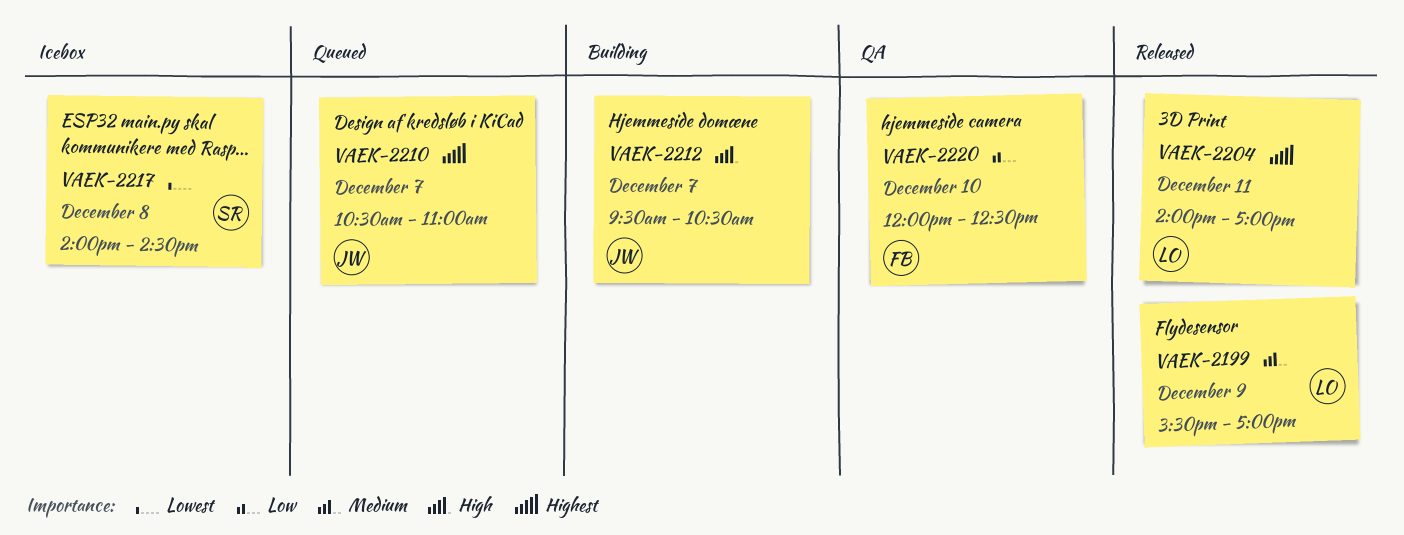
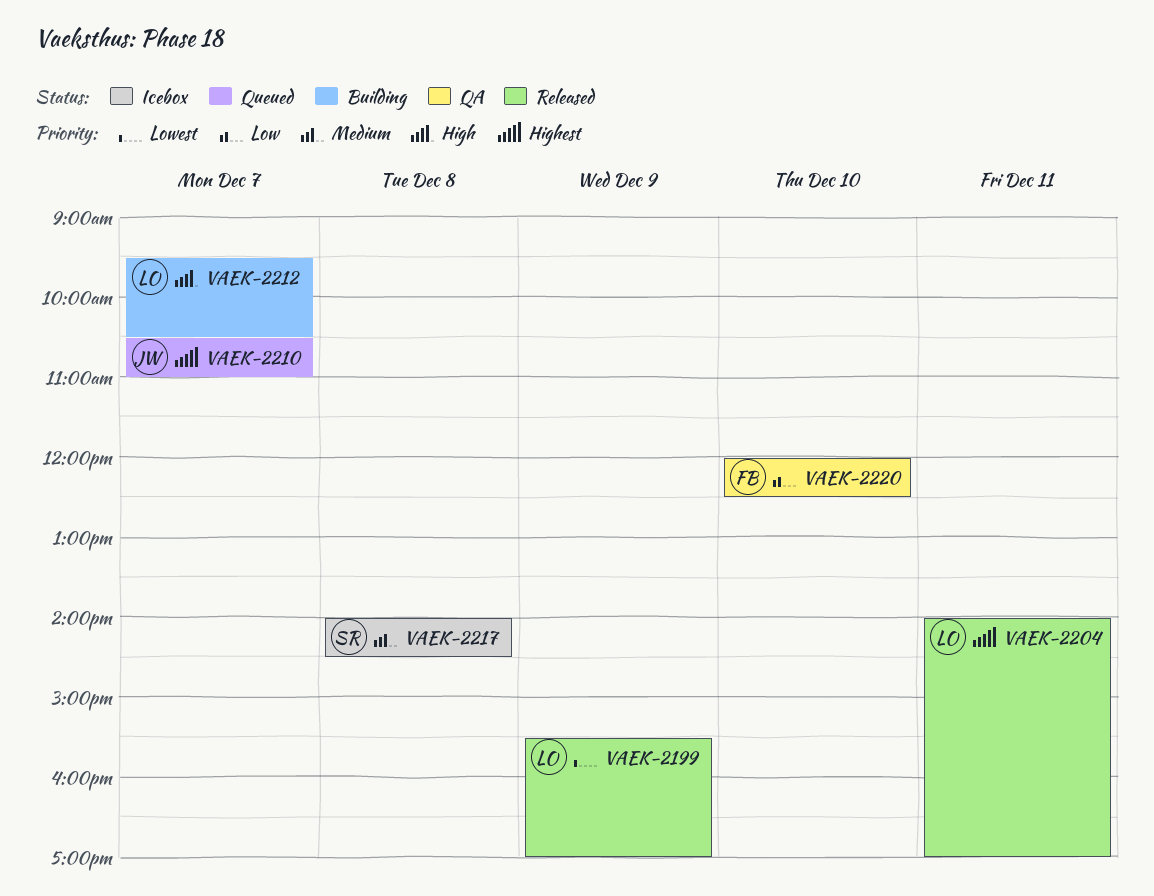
VAEK-2199, priority: Medium -> Lowest
VAEK-2212, owner: JW -> LO
VAEK-2217, priority: Lowest -> Medium

